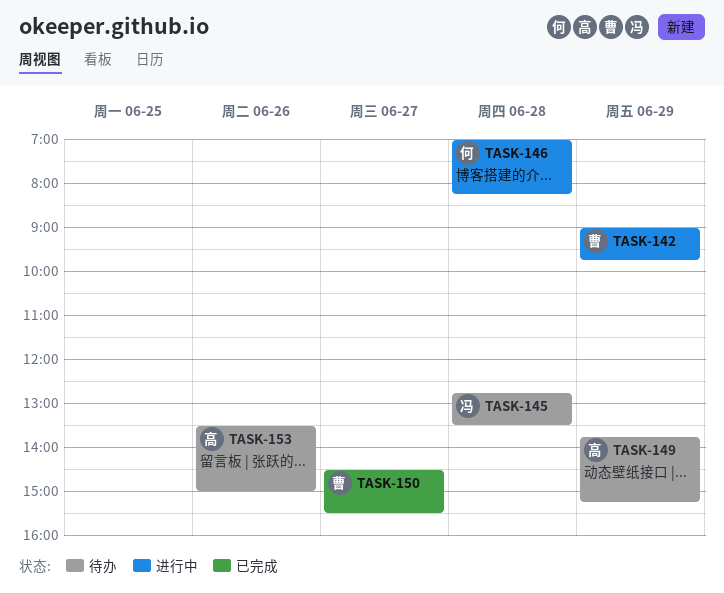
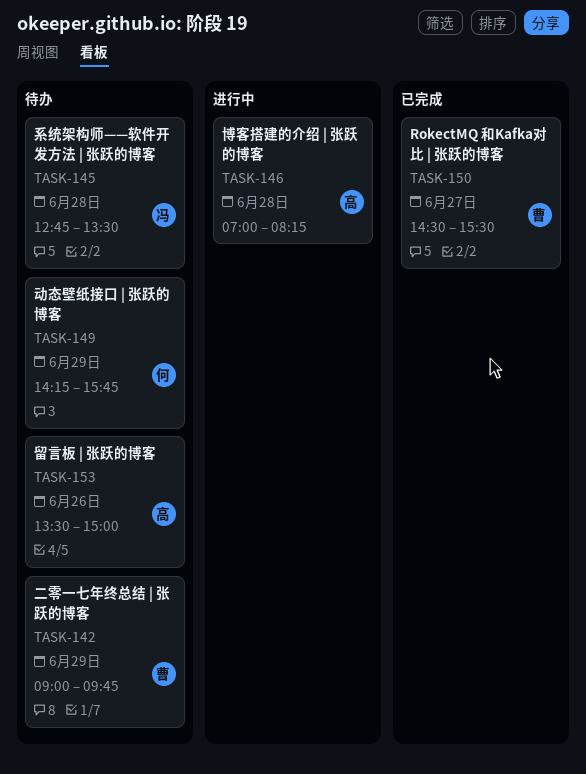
TASK-142, status: 进行中 -> 待办
TASK-146, owner: 何 -> 高
TASK-149, owner: 高 -> 何
TASK-149, begins: 13:45 -> 14:15
TASK-149, ends: 15:15 -> 15:45

